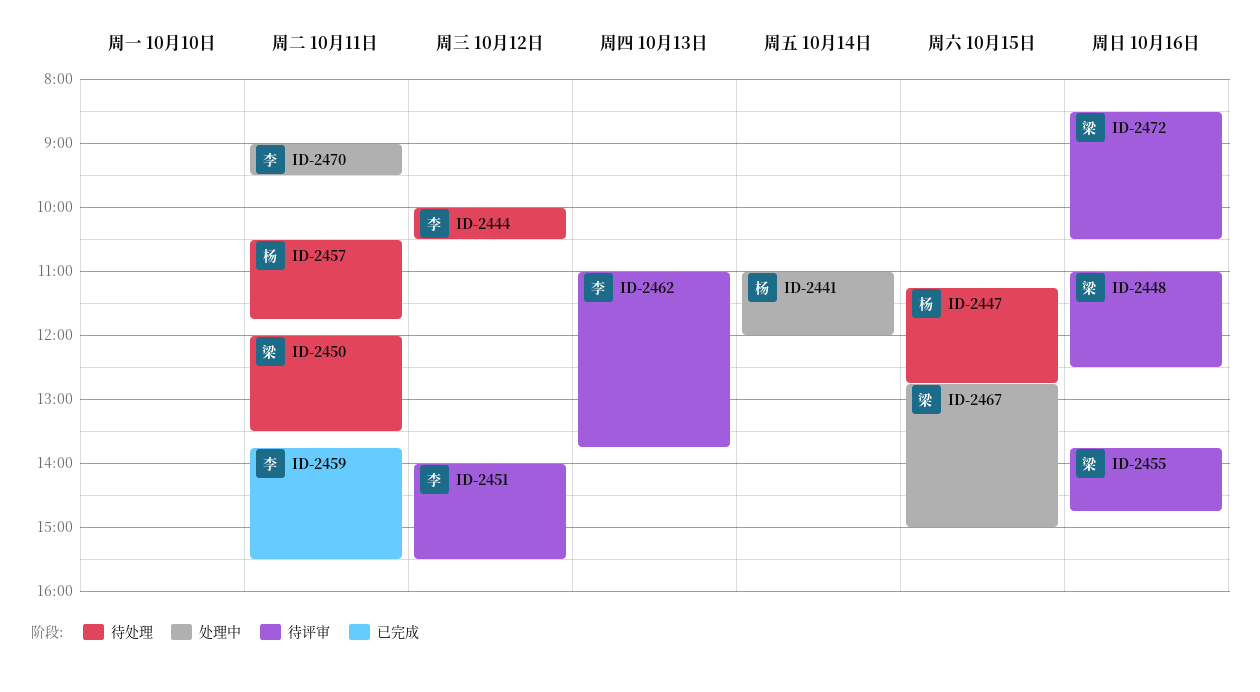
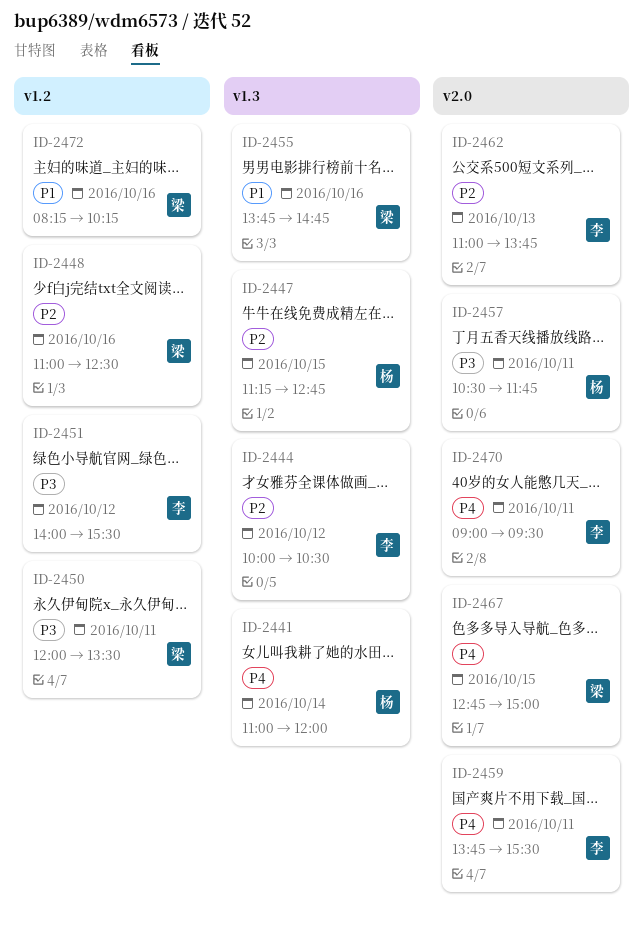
ID-2472, begins: 08:30 -> 08:15
ID-2472, ends: 10:30 -> 10:15

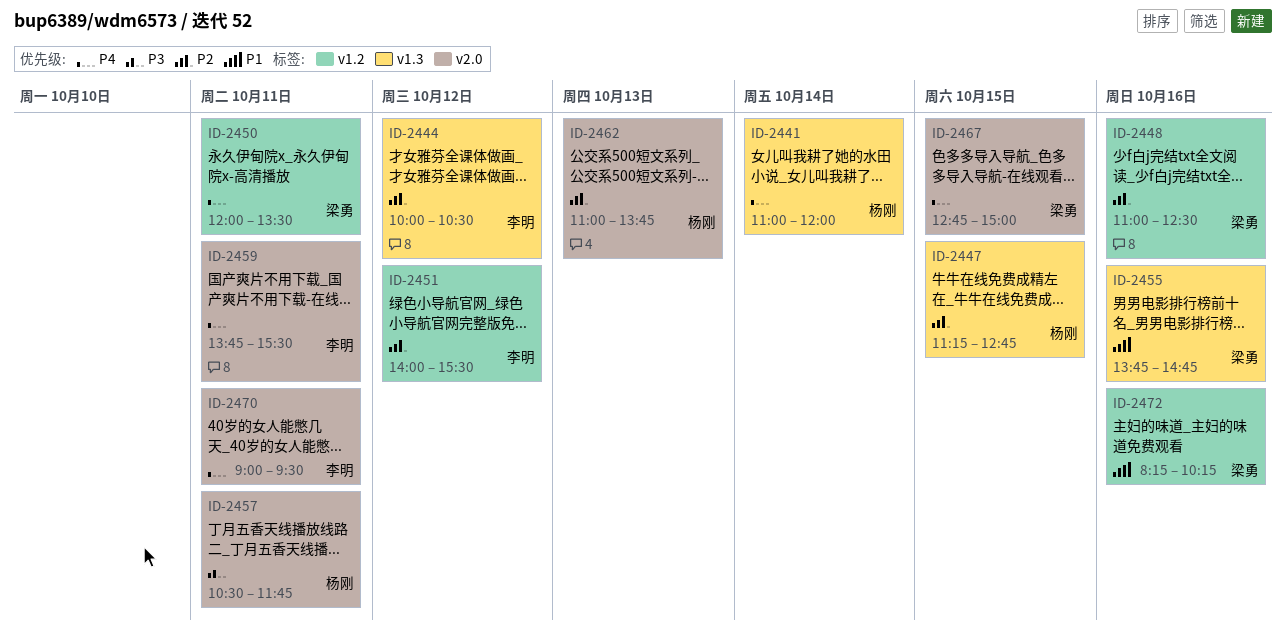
ID-2450, priority: P3 -> P4
ID-2451, priority: P3 -> P2
ID-2462, owner: 李明 -> 杨刚

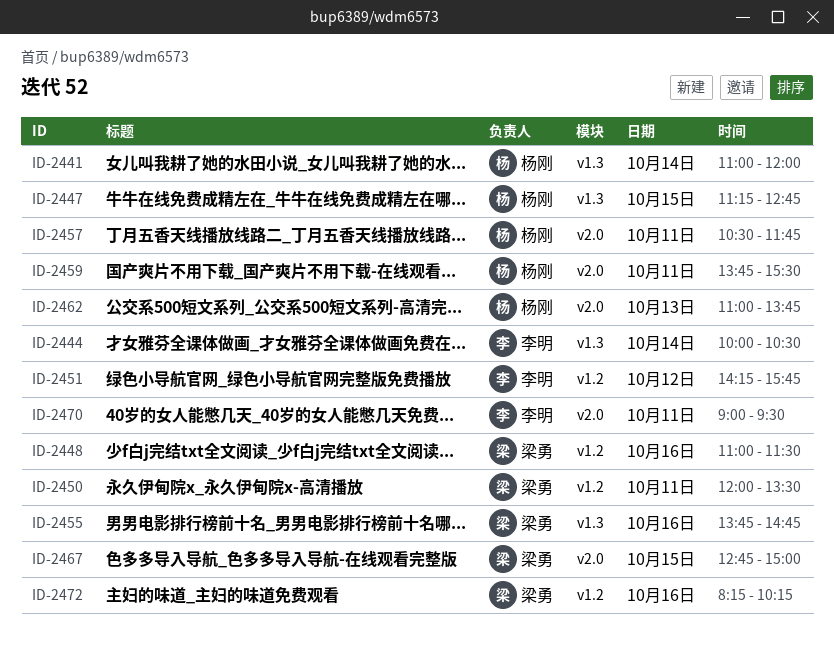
ID-2444, day: Oct 12 -> Oct 14
ID-2448, ends: 12:30 -> 11:30
ID-2451, begins: 14:00 -> 14:15
ID-2451, ends: 15:30 -> 15:45
ID-2459, owner: 李明 -> 杨刚

